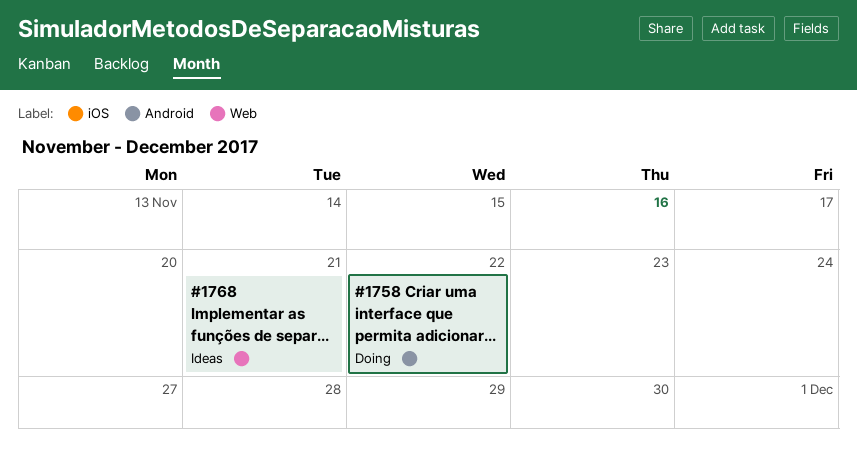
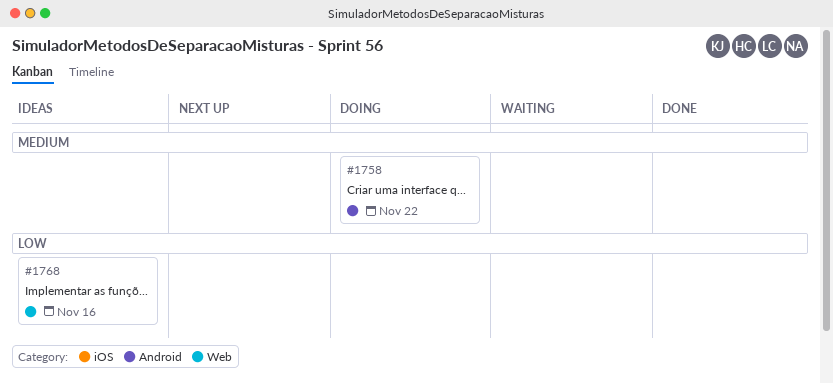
#1768, due: Nov 21 -> Nov 16

